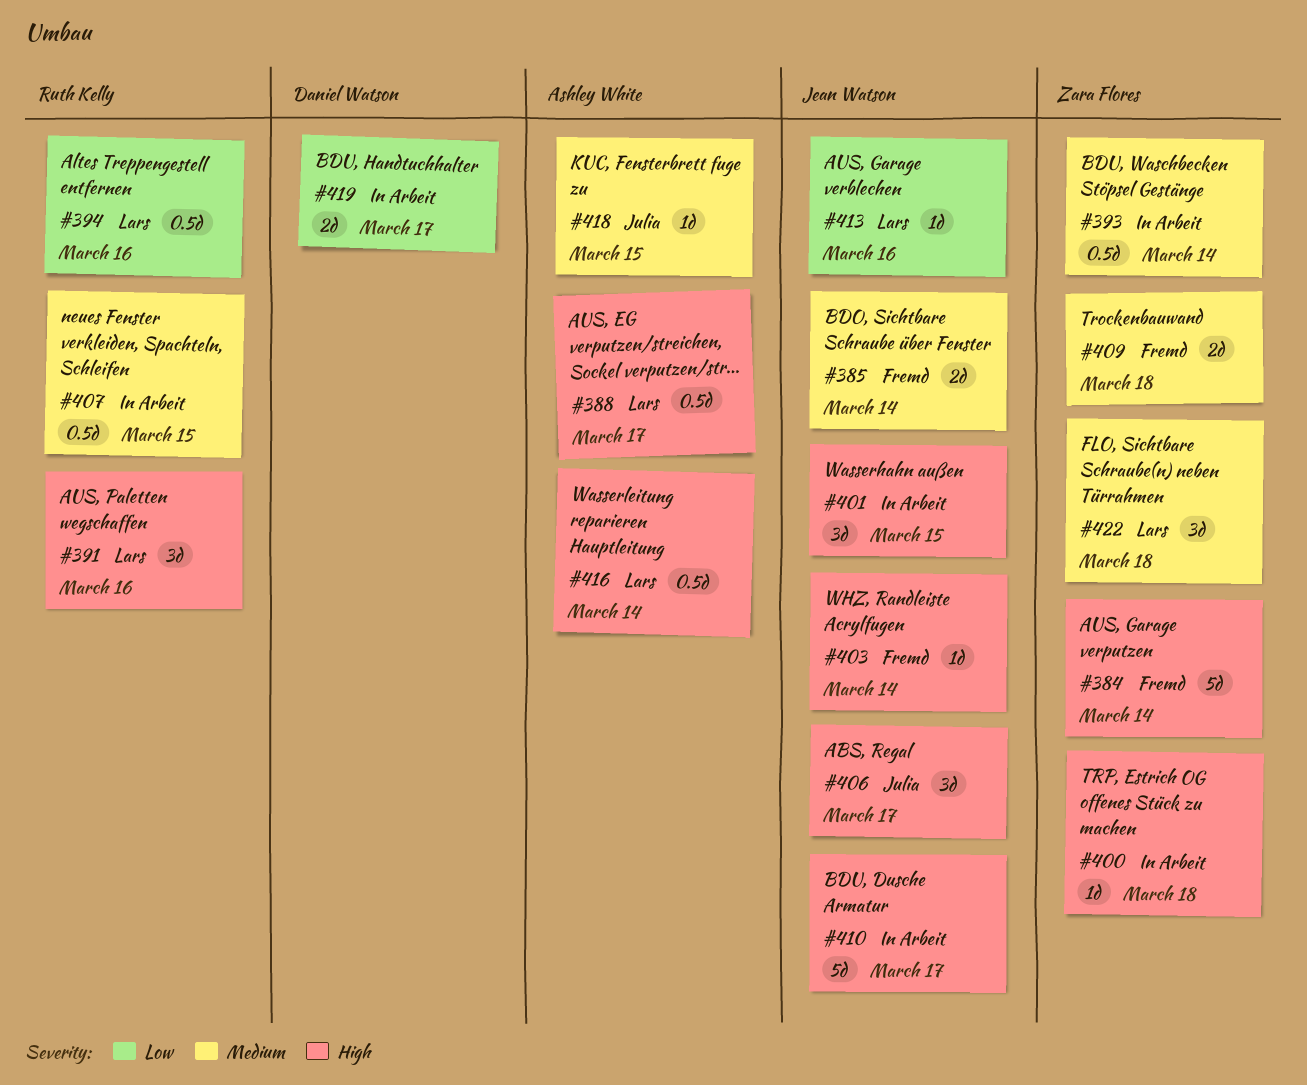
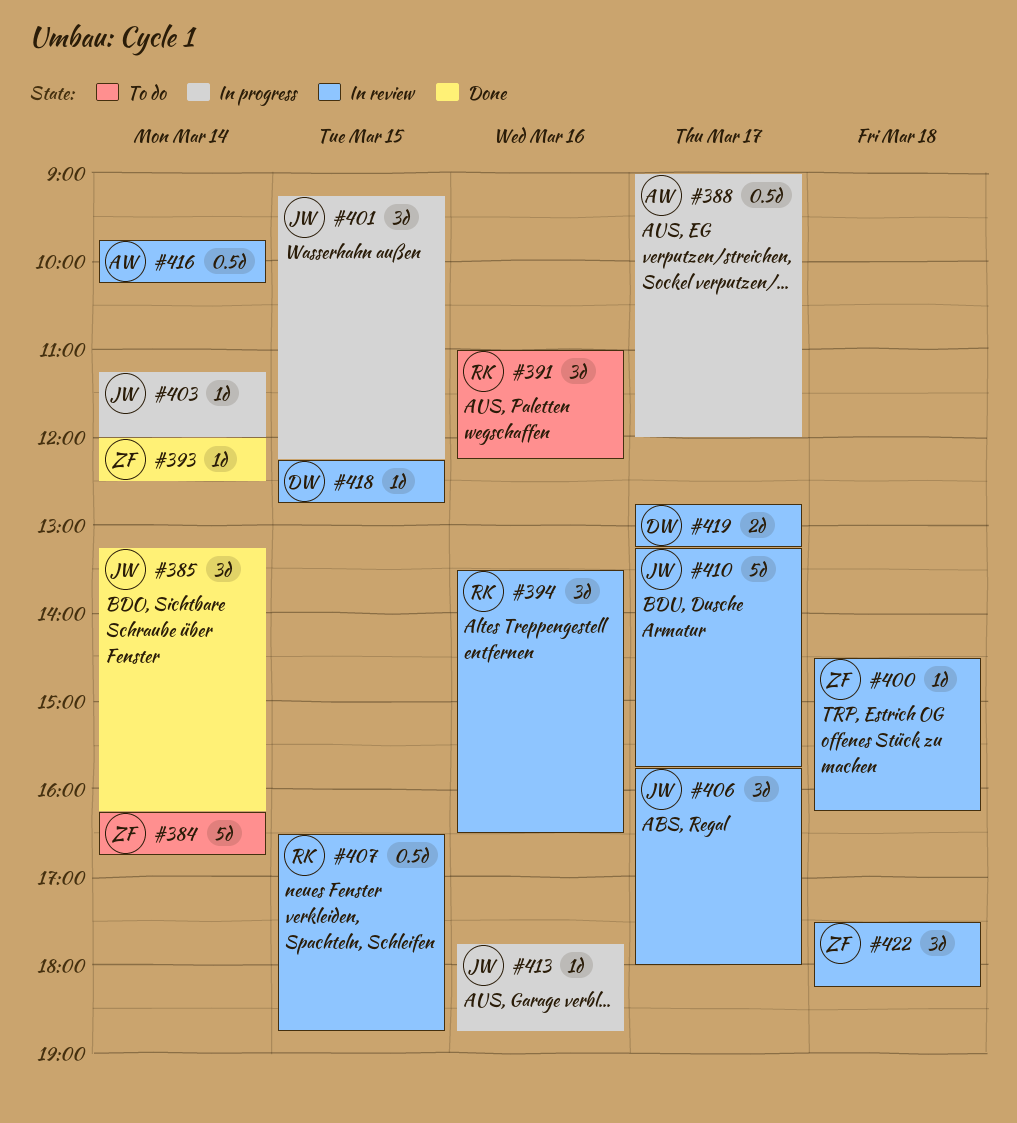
#385, estimate: 2d -> 3d
#393, estimate: 0.5d -> 1d
#394, estimate: 0.5d -> 3d
#409: present -> none
#418, owner: Ashley White -> Daniel Watson

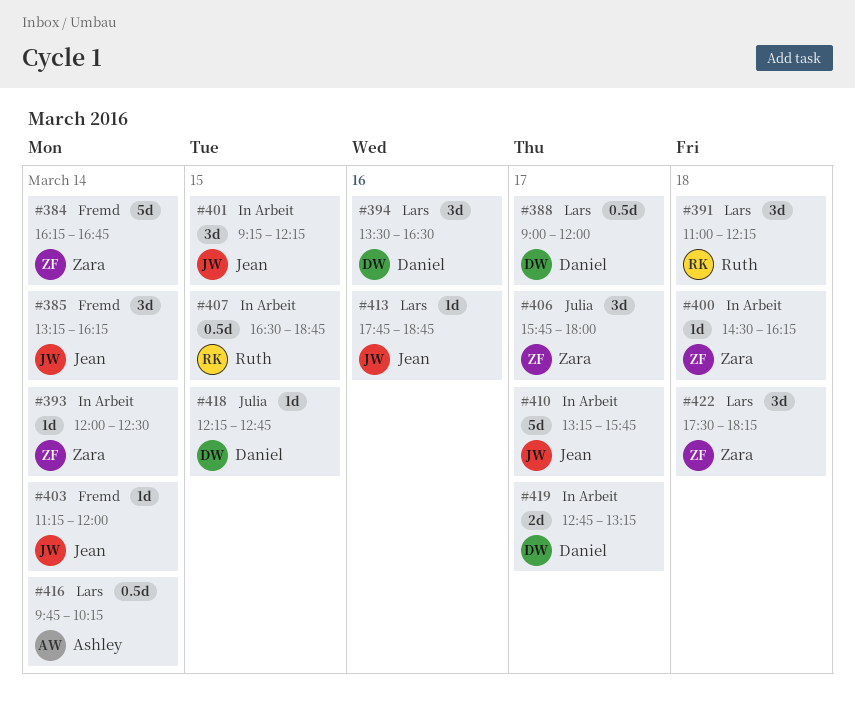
#388, owner: Ashley -> Daniel
#391, day: Mar 16 -> Mar 18
#394, owner: Ruth -> Daniel
#406, owner: Jean -> Zara

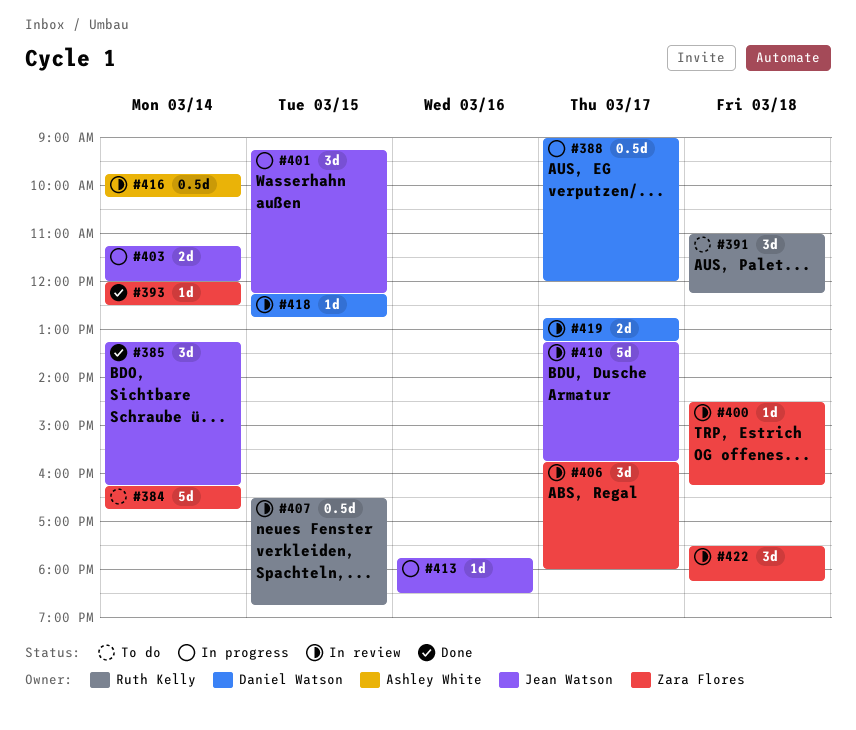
#394: present -> none
#403, estimate: 1d -> 2d
#413, ends: 18:45 -> 18:30

